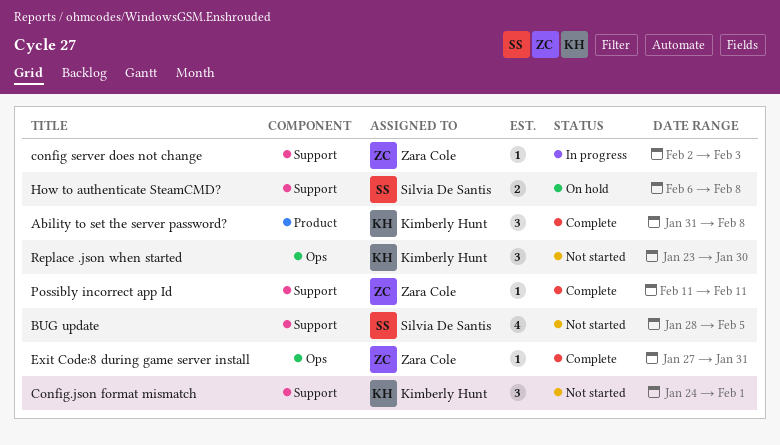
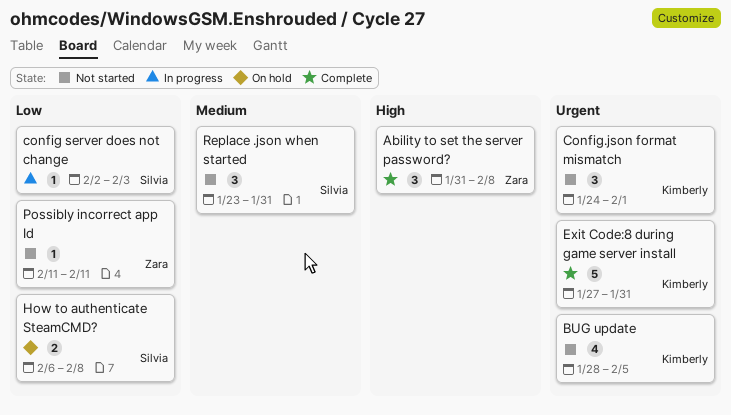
Ability to set the server password?, owner: Kimberly Hunt -> Zara Cole
BUG update, owner: Silvia De Santis -> Kimberly Hunt
config server does not change, owner: Zara Cole -> Silvia De Santis
Exit Code:8 during game server install, owner: Zara Cole -> Kimberly Hunt
Exit Code:8 during game server install, estimate: 1 -> 5
Possibly incorrect app Id, status: Complete -> Not started
Replace .json when started, owner: Kimberly Hunt -> Silvia De Santis
Replace .json when started, due: Jan 30 -> Jan 31

